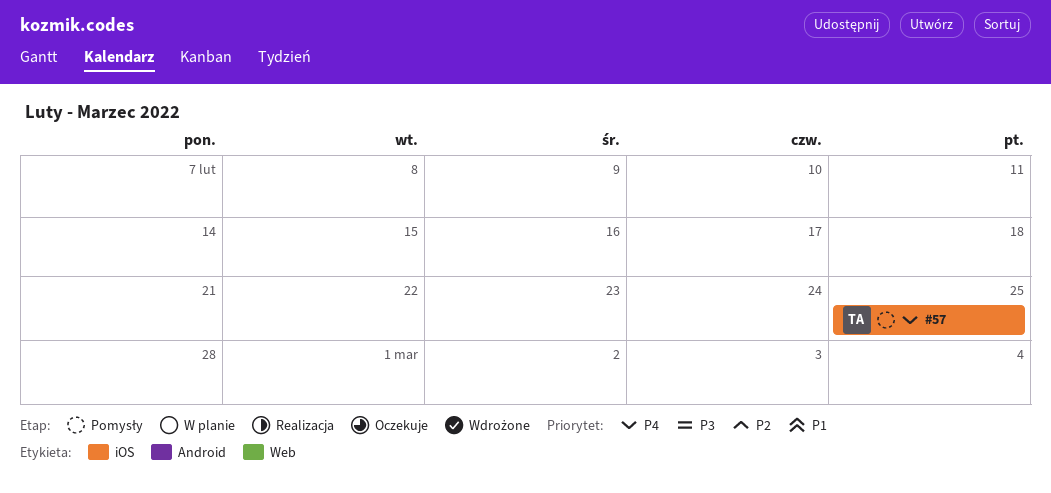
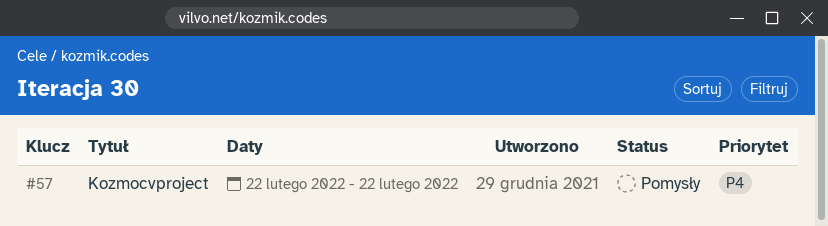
#57, start: Feb 25 -> Feb 22
#57, due: Feb 25 -> Feb 22

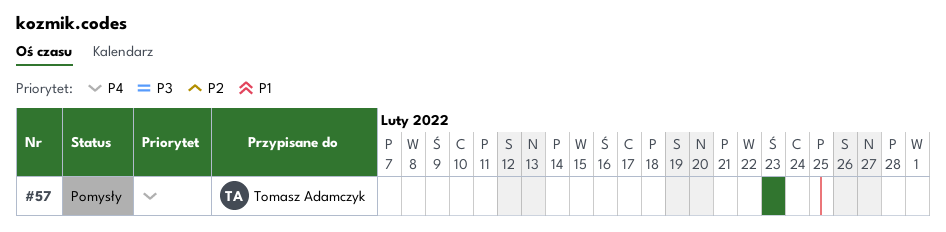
#57, start: Feb 22 -> Feb 23
#57, due: Feb 22 -> Feb 23

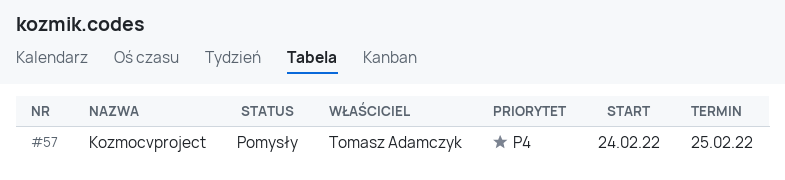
#57, start: Feb 23 -> Feb 24
#57, due: Feb 23 -> Feb 25

